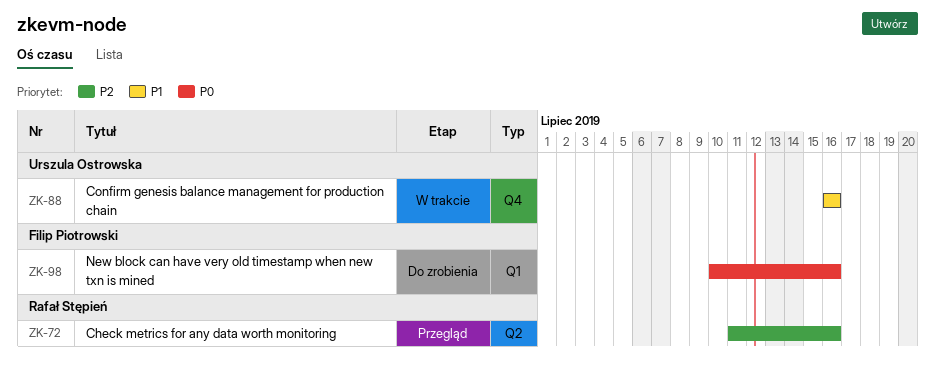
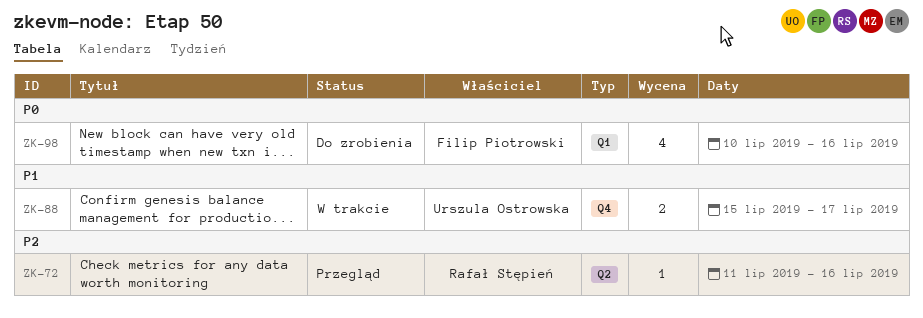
ZK-88, start: Jul 16 -> Jul 15
ZK-88, due: Jul 16 -> Jul 17

